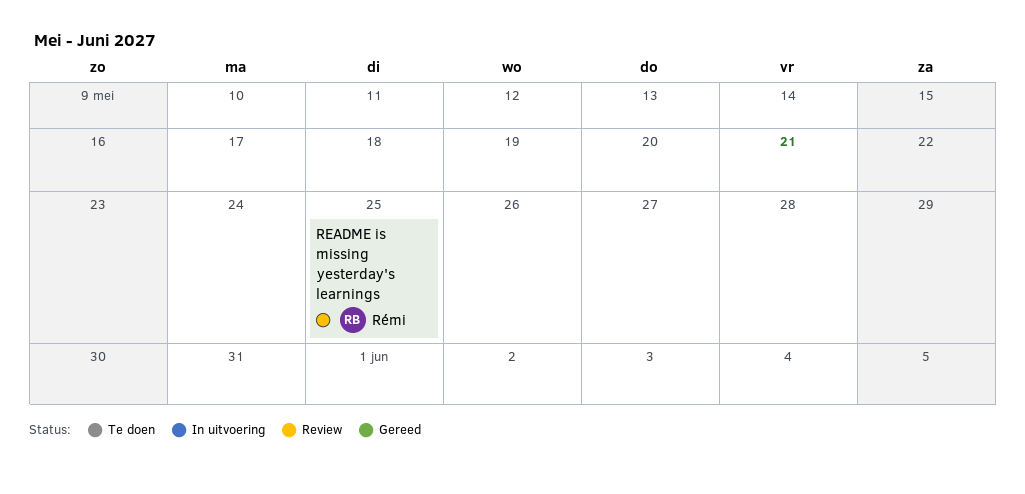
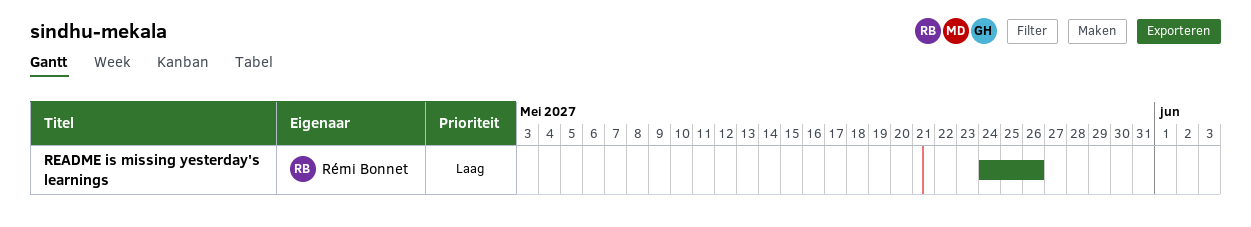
README is missing yesterday's learnings, due: May 25 -> May 26

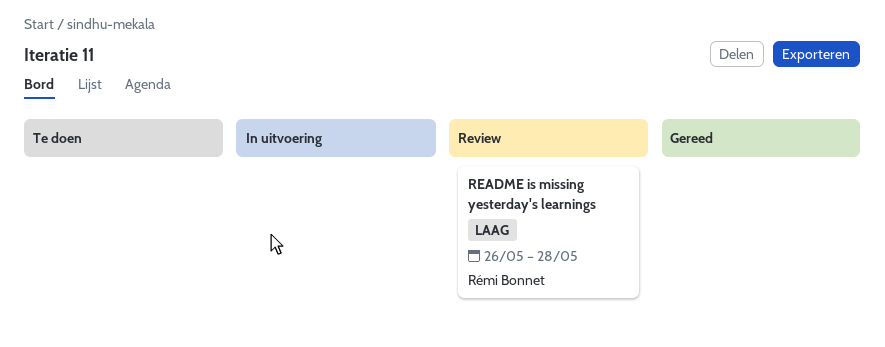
README is missing yesterday's learnings, start: May 24 -> May 26
README is missing yesterday's learnings, due: May 26 -> May 28

